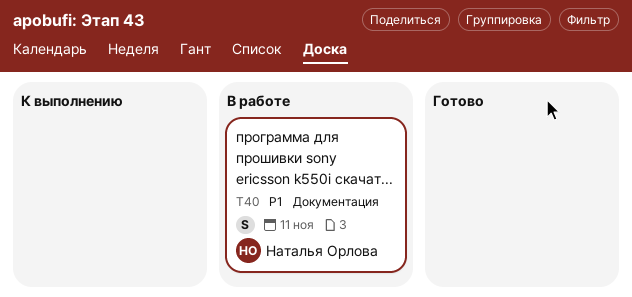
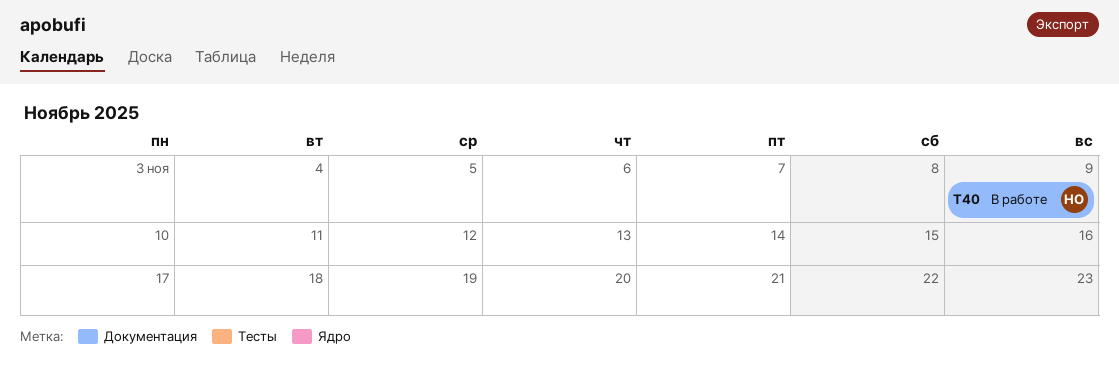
T40, due: Nov 11 -> Nov 9

